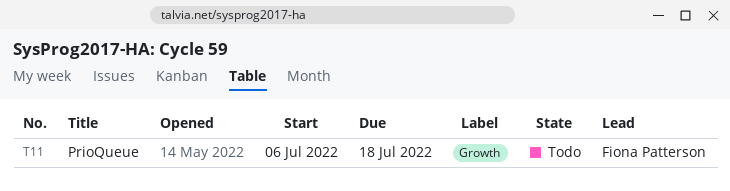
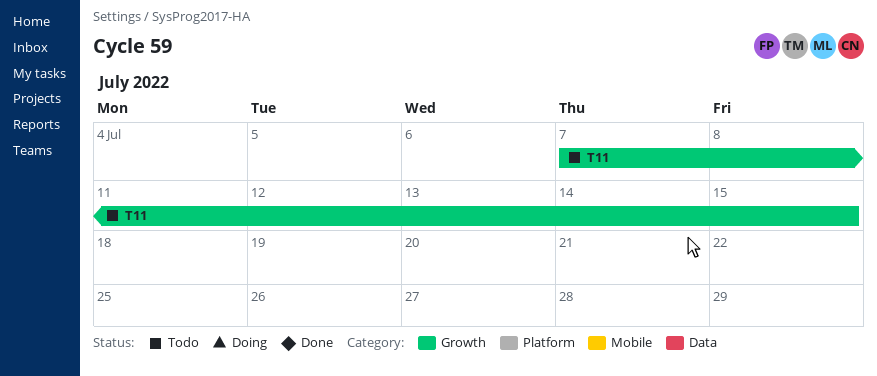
T11, start: Jul 6 -> Jul 7
T11, due: Jul 18 -> Jul 15

